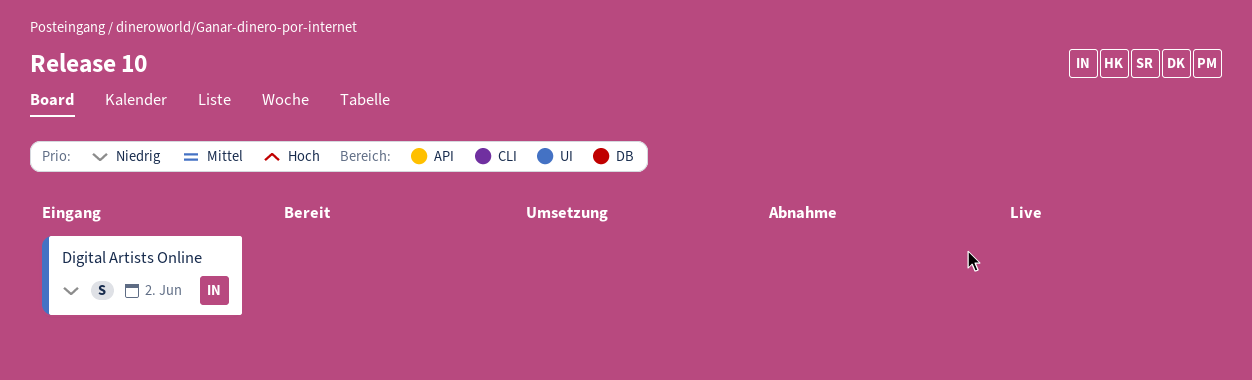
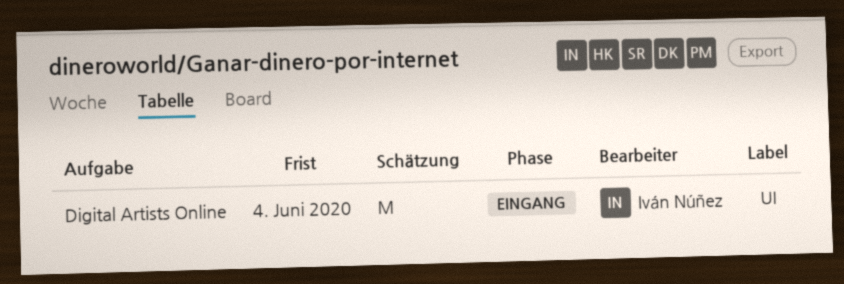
Digital Artists Online, estimate: S -> M
Digital Artists Online, due: Jun 2 -> Jun 4

